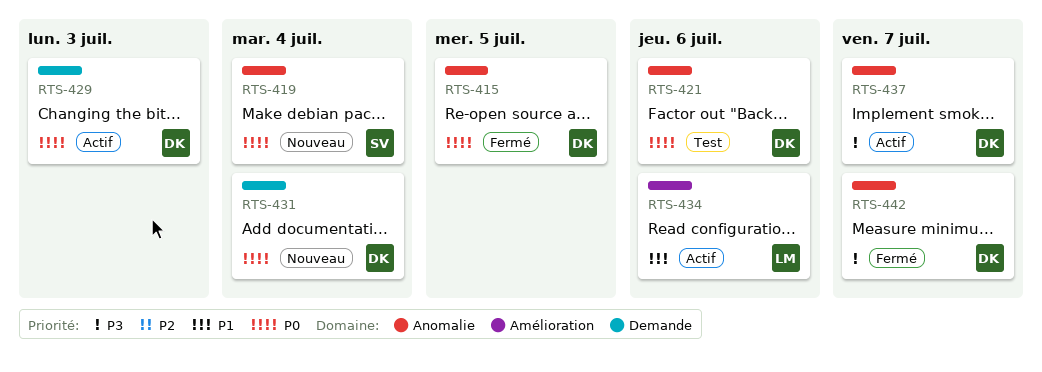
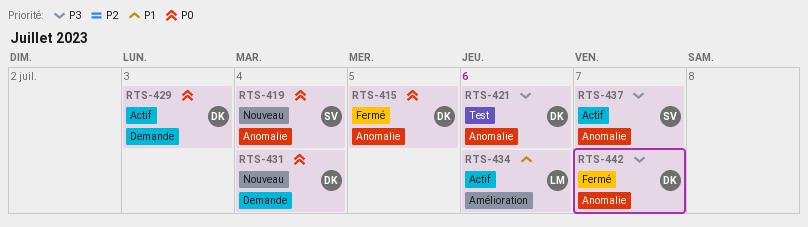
RTS-421, priority: P0 -> P3
RTS-437, owner: DK -> SV

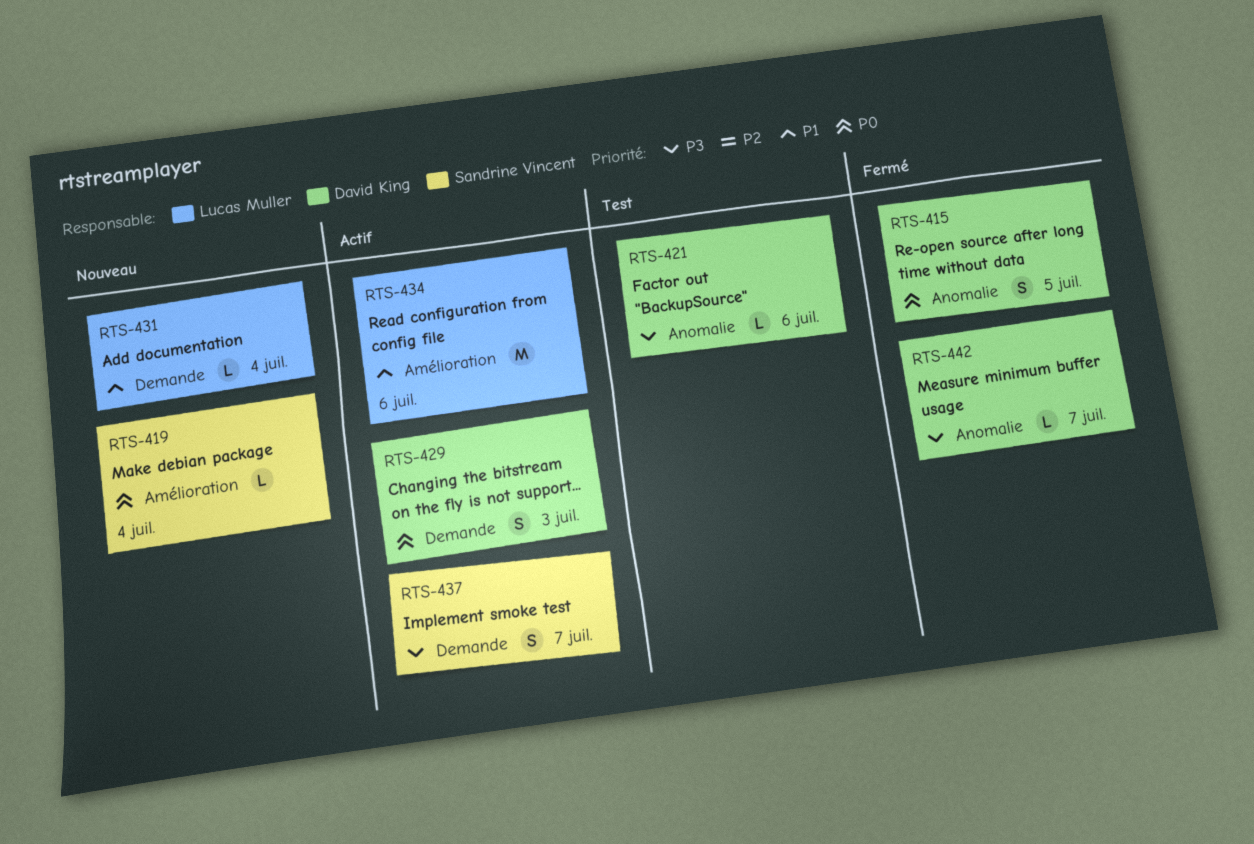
RTS-419, label: Anomalie -> Amélioration
RTS-431, owner: David King -> Lucas Muller
RTS-431, priority: P0 -> P1
RTS-437, label: Anomalie -> Demande

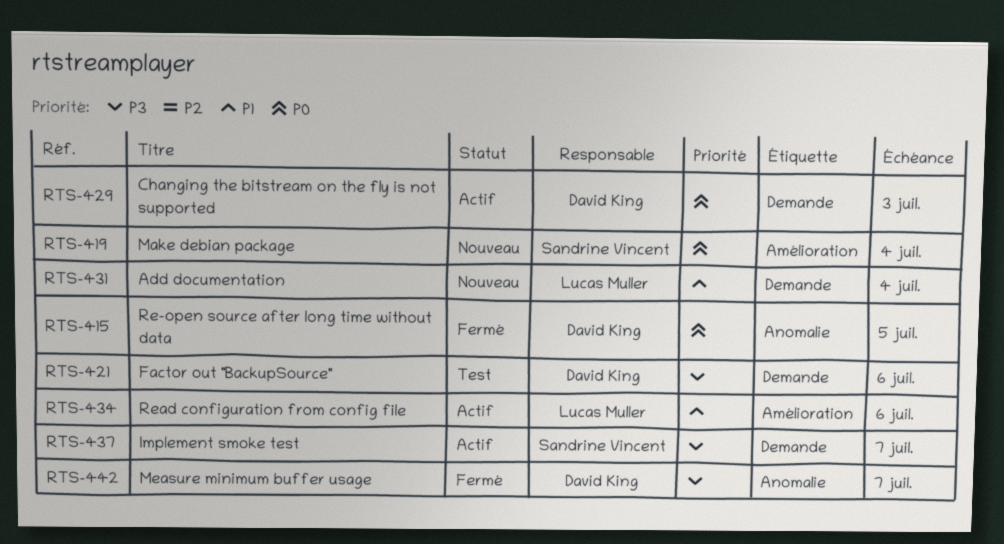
RTS-421, label: Anomalie -> Demande

